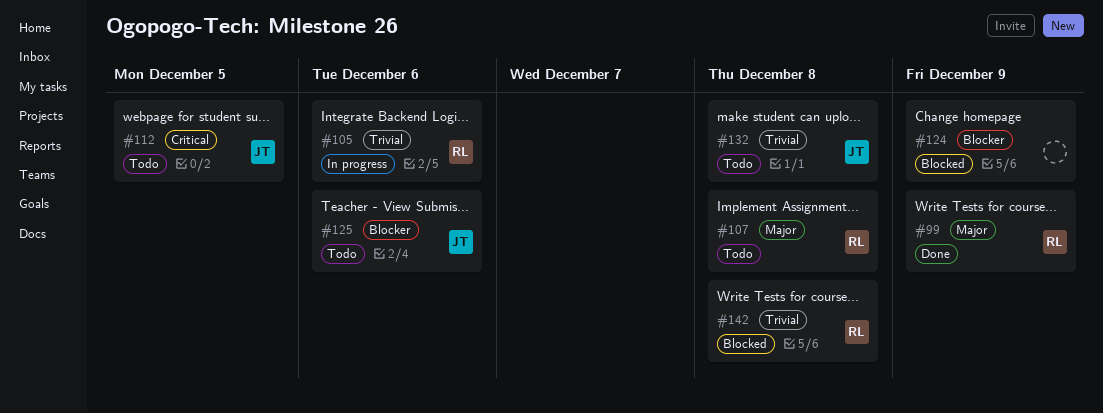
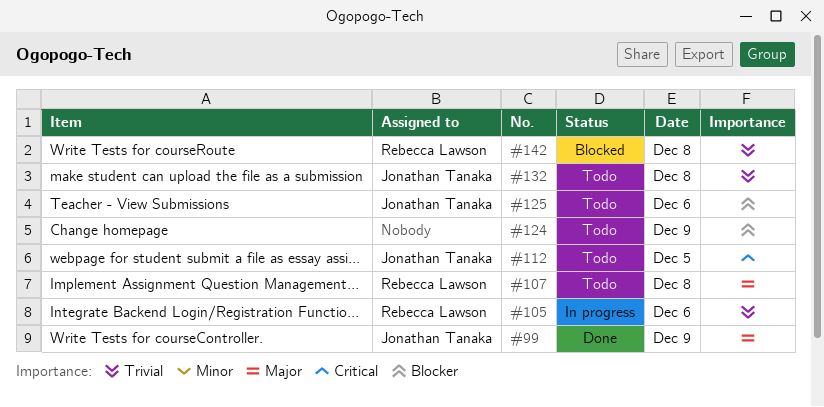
#99, owner: Rebecca Lawson -> Jonathan Tanaka
#124, status: Blocked -> Todo

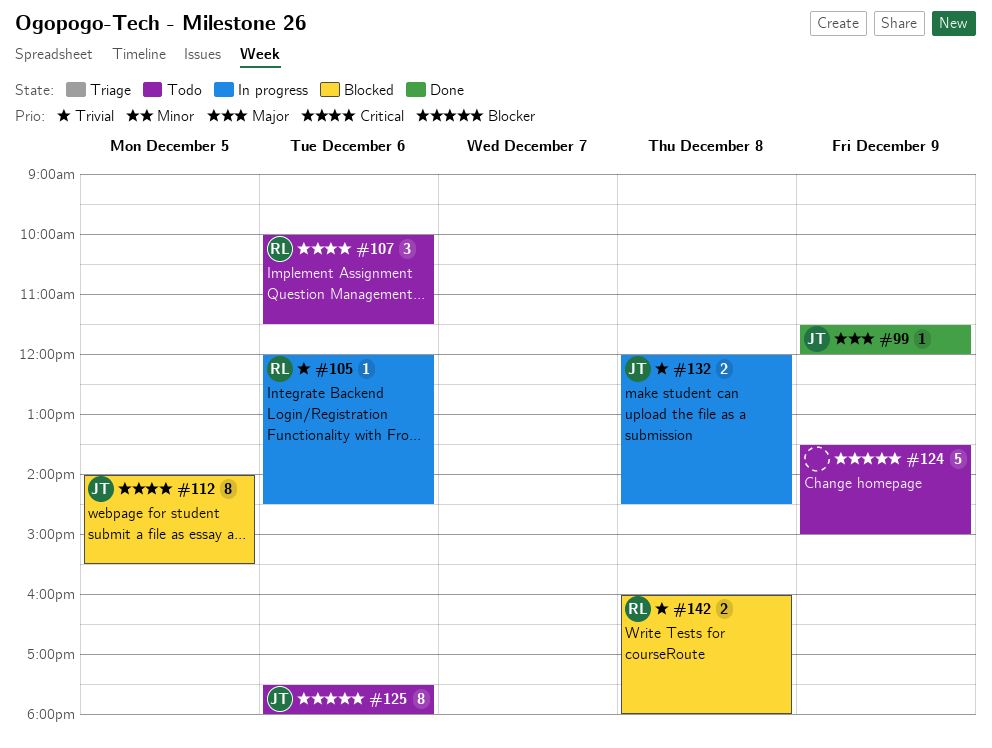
#107, priority: Major -> Critical
#107, day: Dec 8 -> Dec 6
#112, status: Todo -> Blocked
#132, status: Todo -> In progress

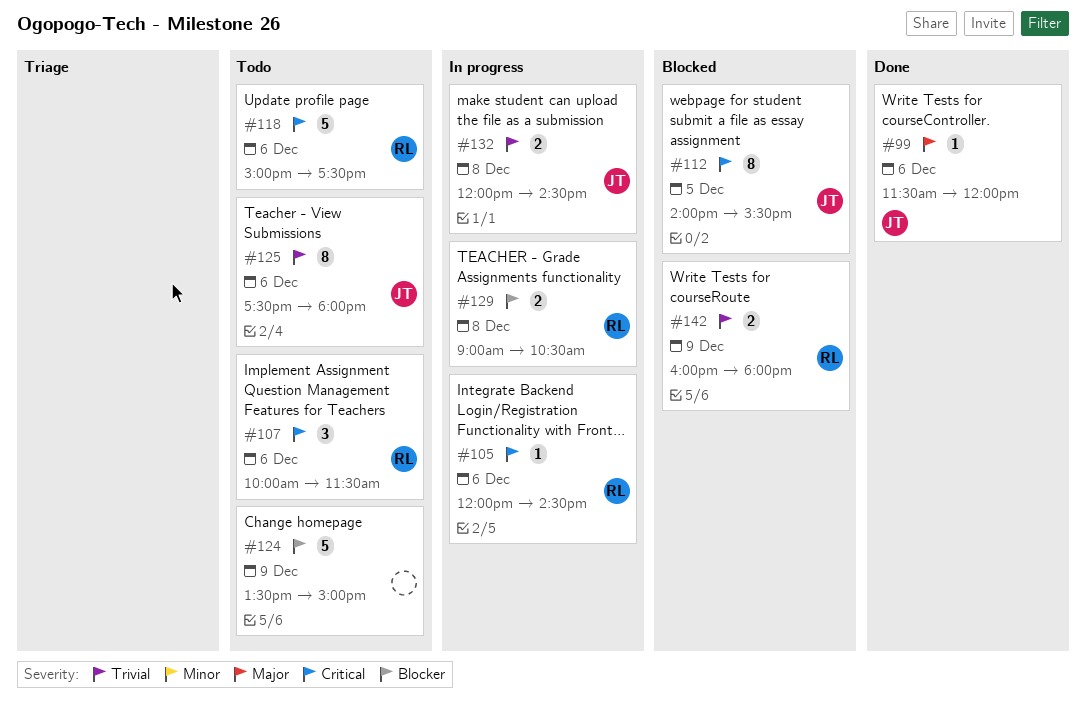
#99, day: Dec 9 -> Dec 6
#105, priority: Trivial -> Critical
#118: none -> present
#125, priority: Blocker -> Trivial
#129: none -> present
#142, day: Dec 8 -> Dec 9

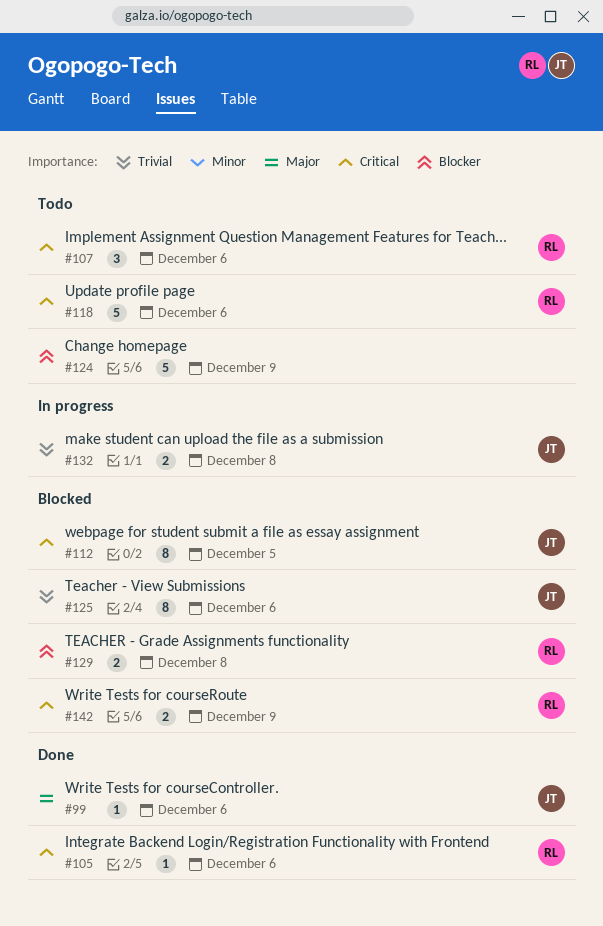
#105, status: In progress -> Done
#125, status: Todo -> Blocked
#129, status: In progress -> Blocked
#142, priority: Trivial -> Critical

